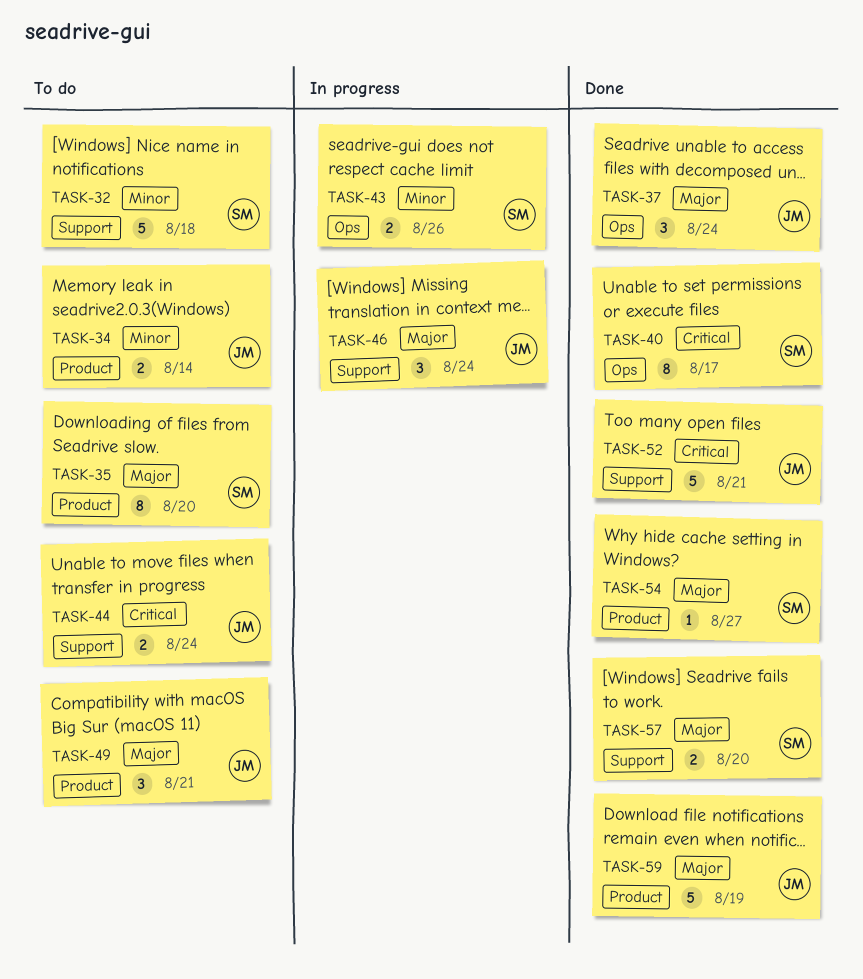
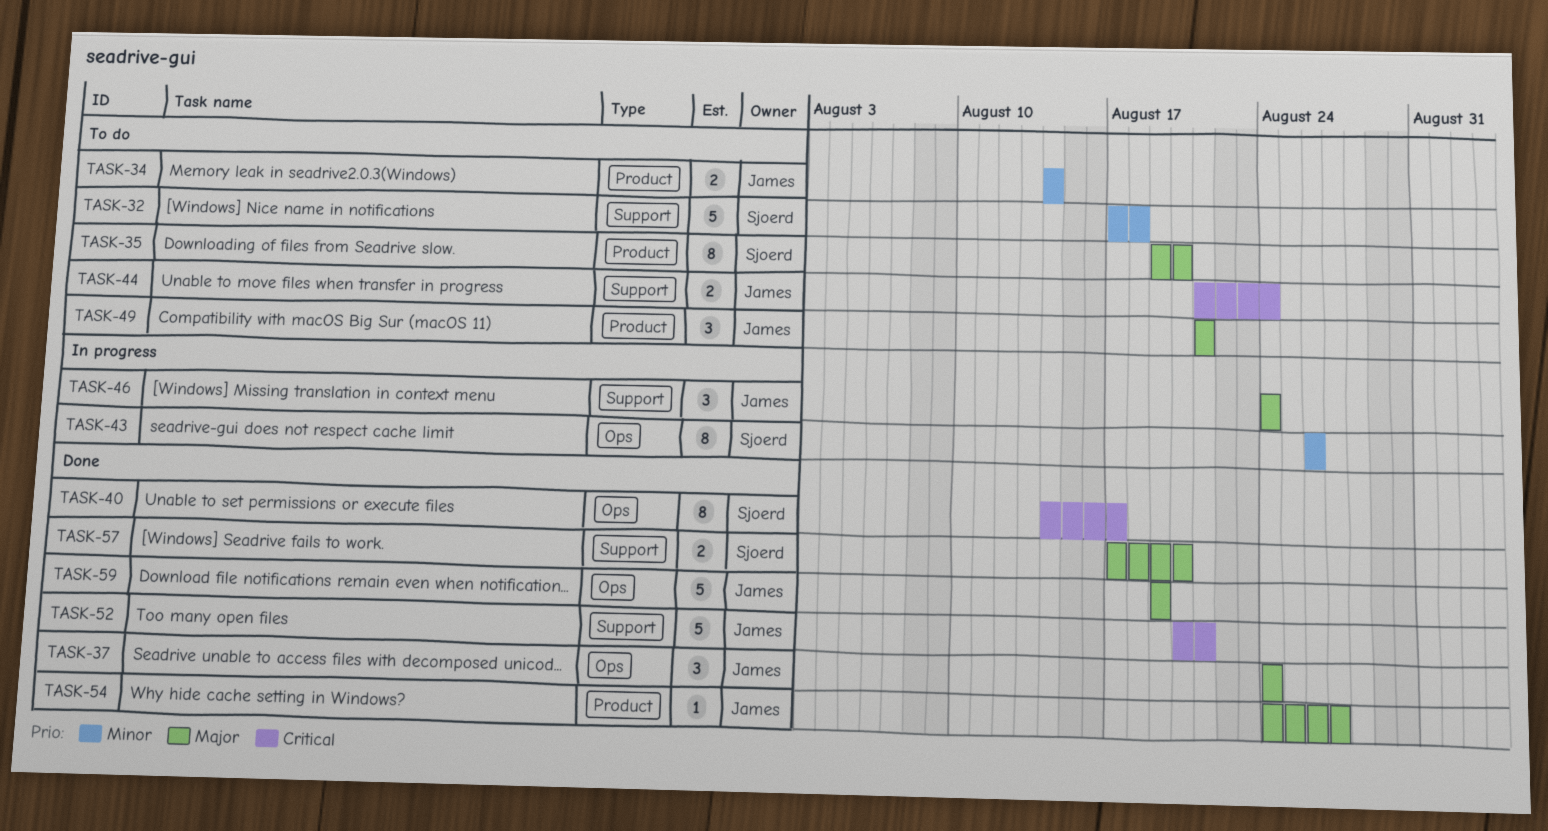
TASK-43, estimate: 2 -> 8
TASK-54, owner: Sjoerd -> James
TASK-59, label: Product -> Ops

